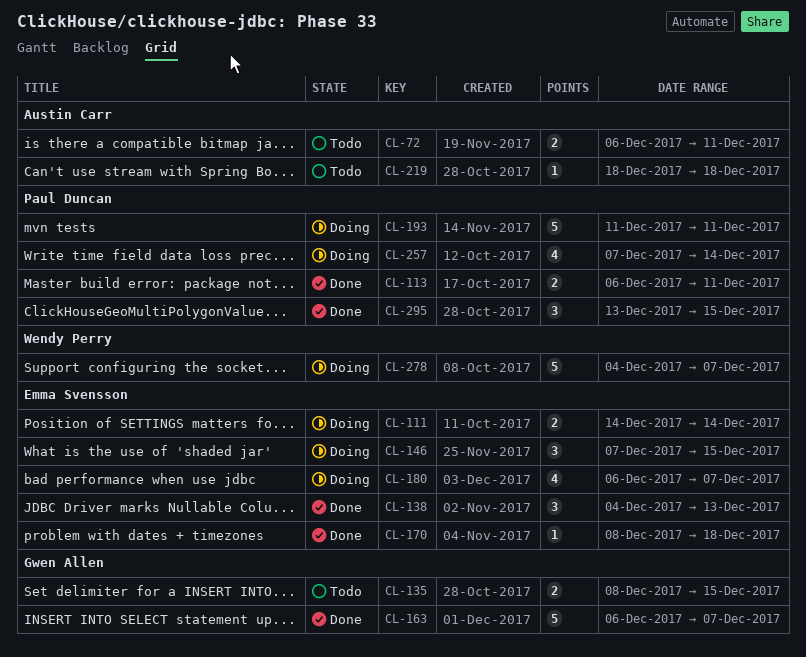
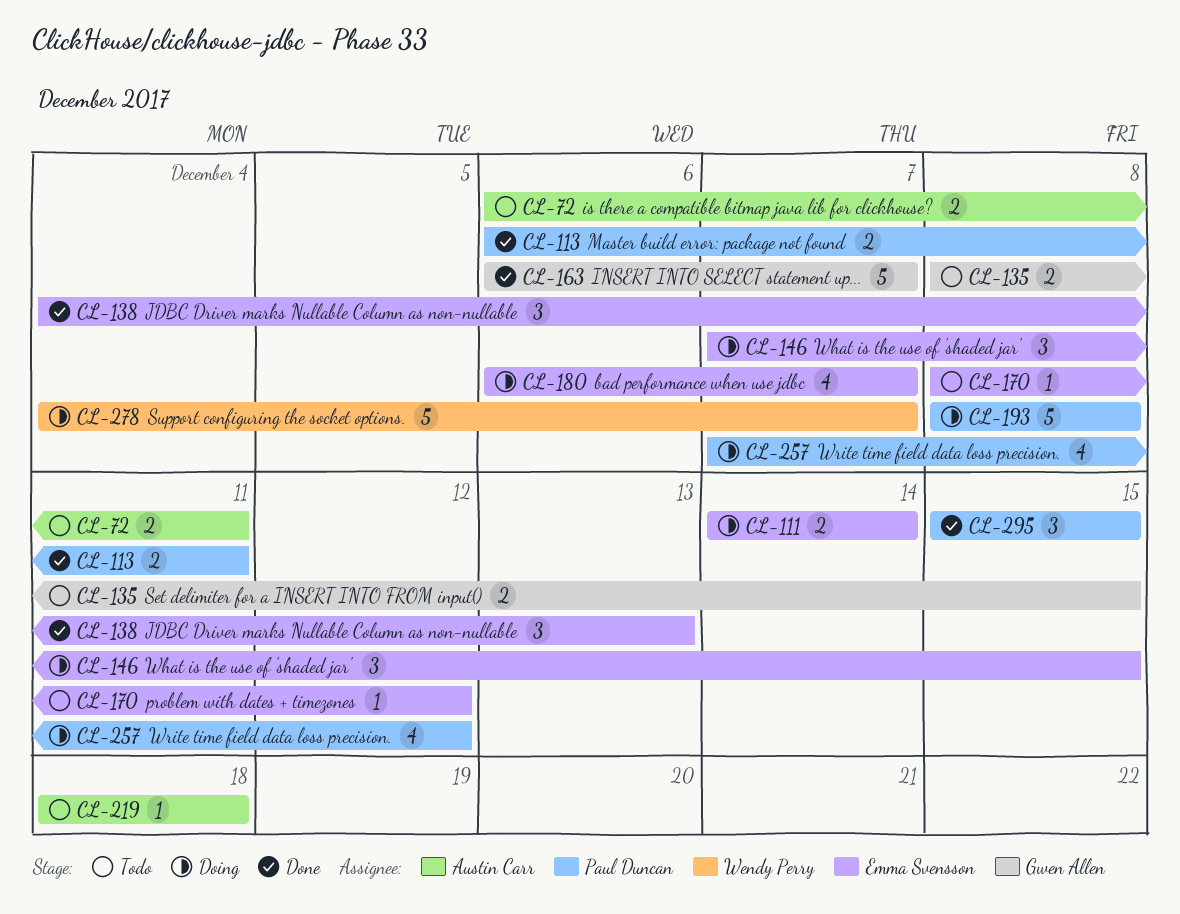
CL-170, status: Done -> Todo
CL-170, due: Dec 18 -> Dec 12
CL-193, start: Dec 11 -> Dec 8
CL-193, due: Dec 11 -> Dec 8
CL-257, due: Dec 14 -> Dec 12
CL-295, start: Dec 13 -> Dec 15

